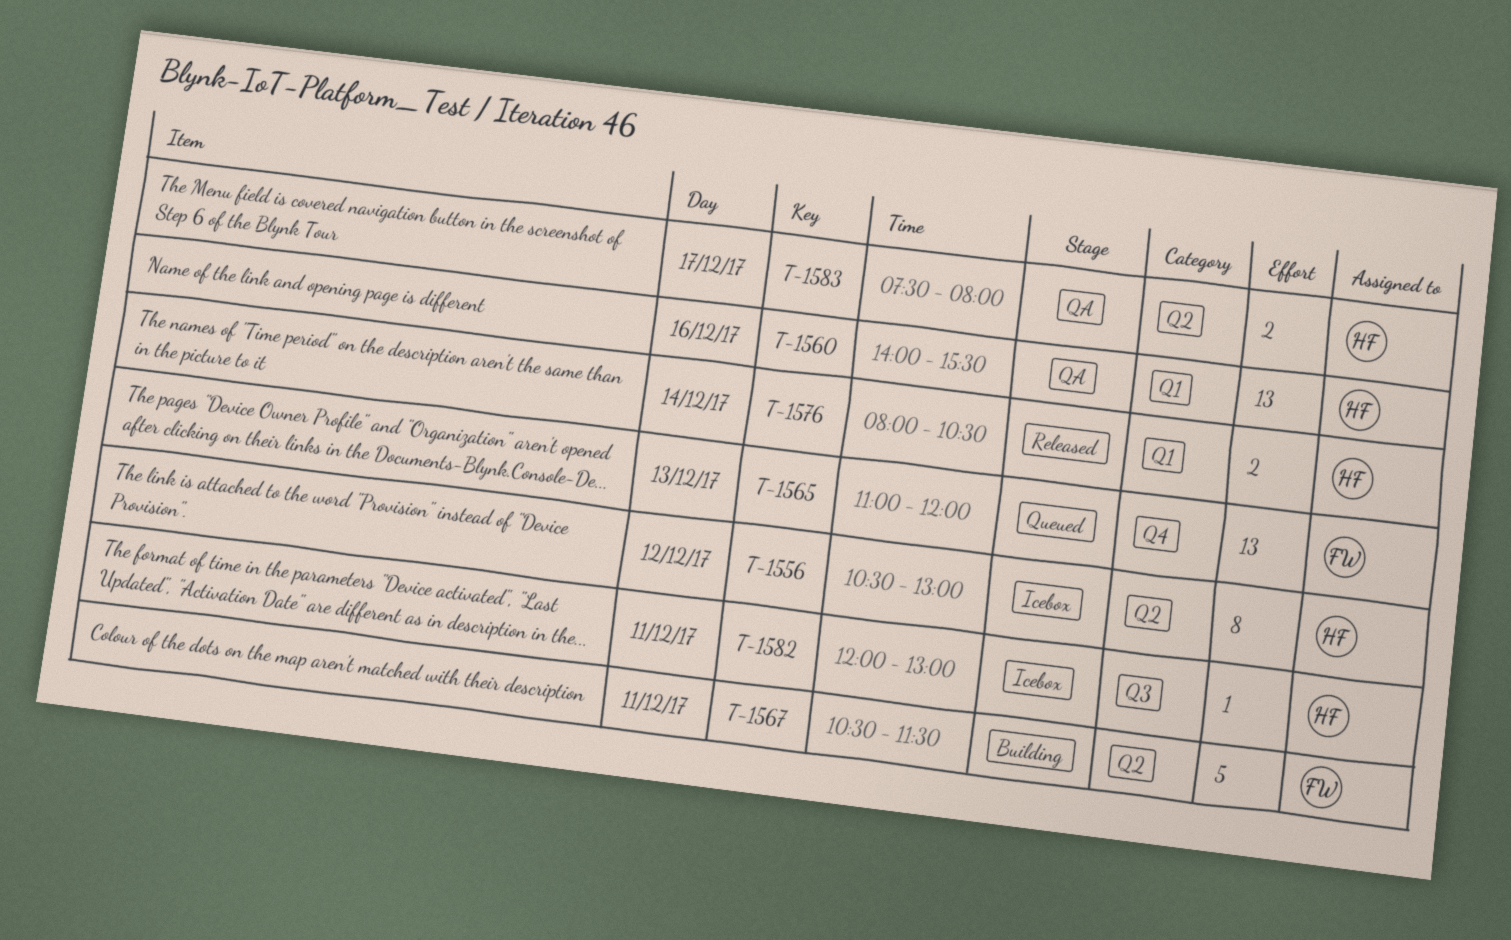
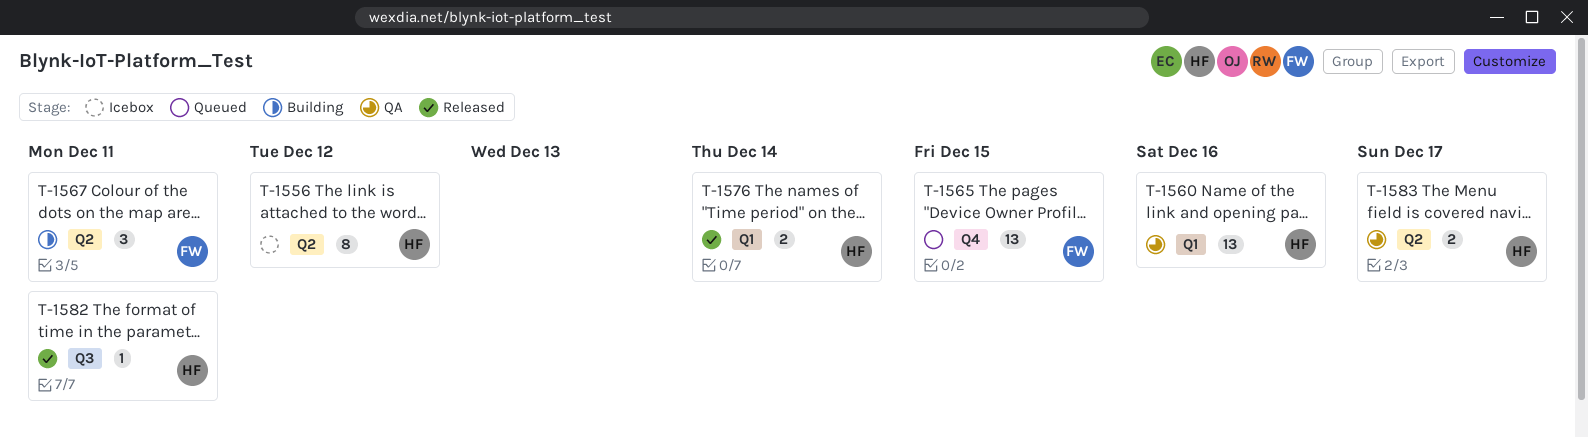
T-1565, day: Dec 13 -> Dec 15
T-1567, estimate: 5 -> 3
T-1582, status: Icebox -> Released

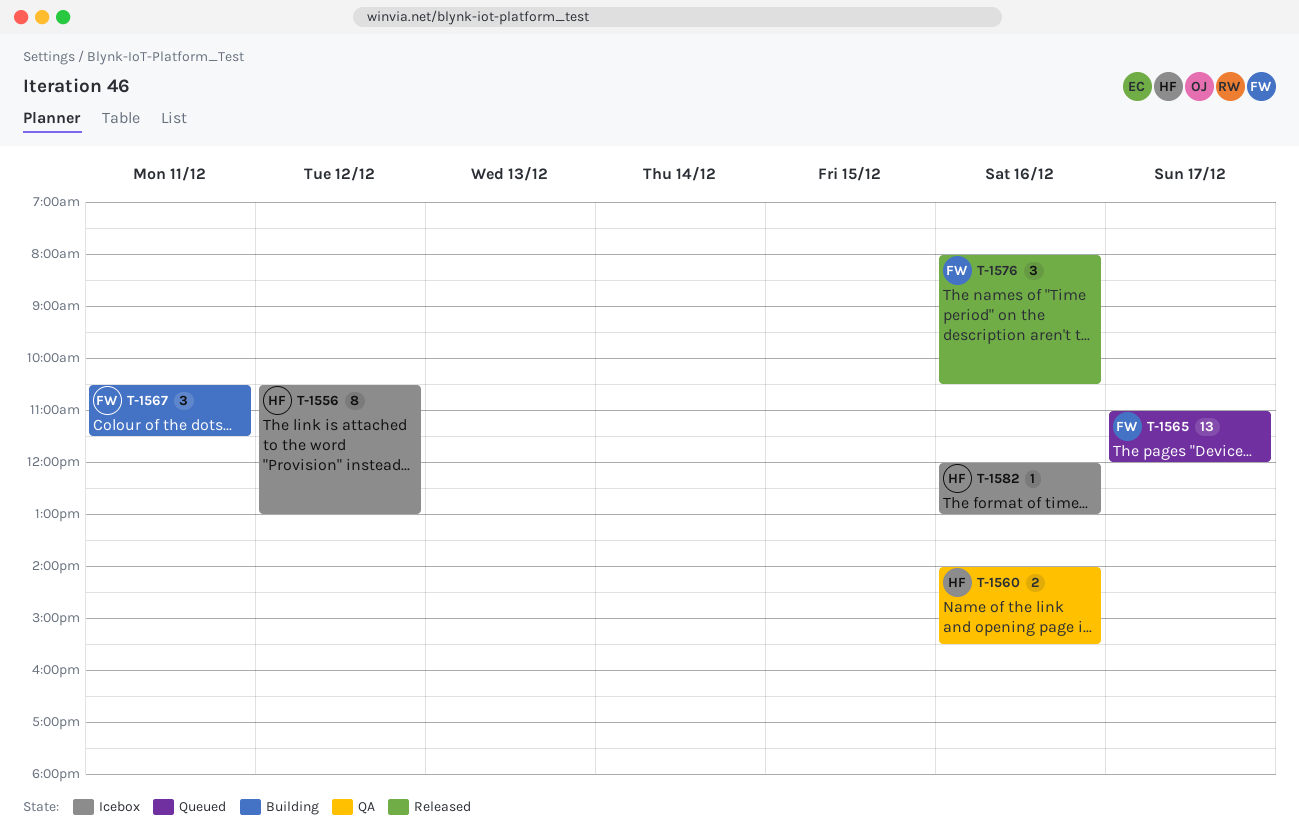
T-1560, estimate: 13 -> 2
T-1565, day: Dec 15 -> Dec 17
T-1576, owner: HF -> FW
T-1576, estimate: 2 -> 3
T-1576, day: Dec 14 -> Dec 16
T-1582, status: Released -> Icebox
T-1582, day: Dec 11 -> Dec 16
T-1583: present -> none

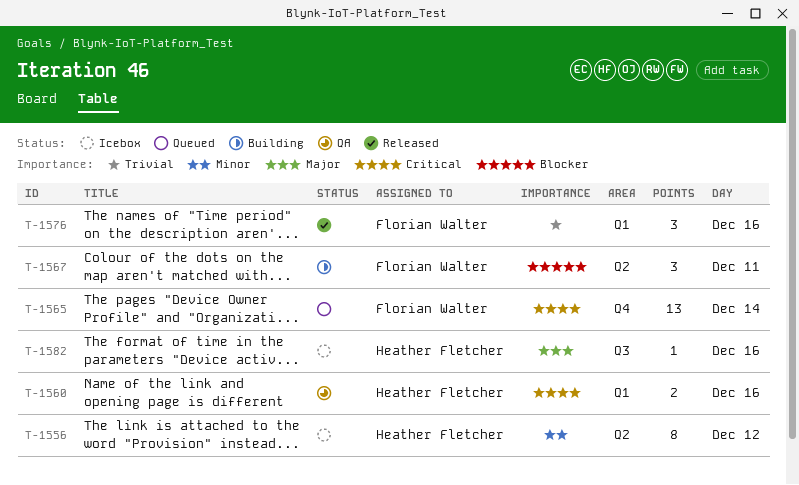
T-1565, day: Dec 17 -> Dec 14

